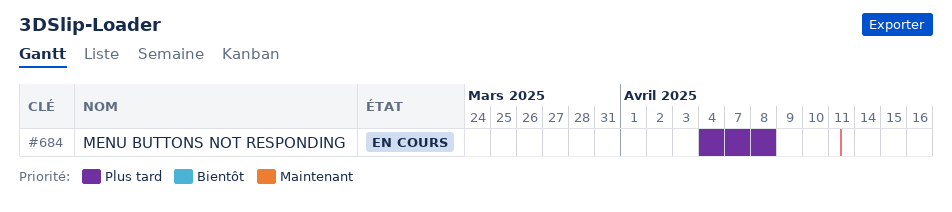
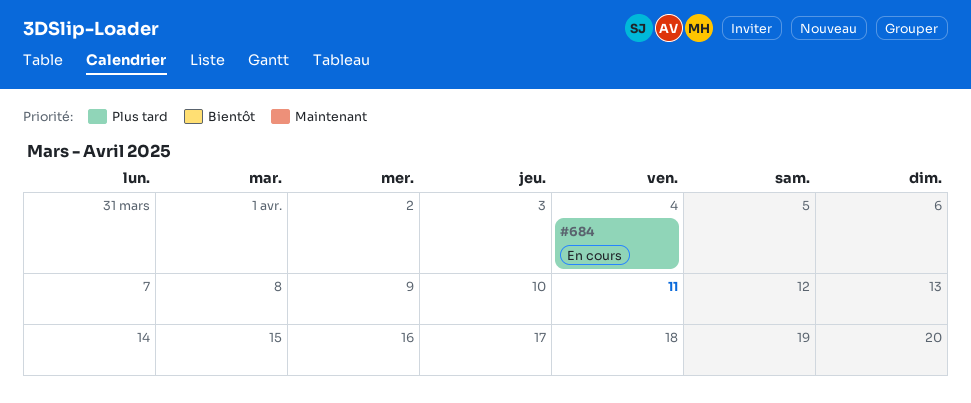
#684, due: Apr 8 -> Apr 4

